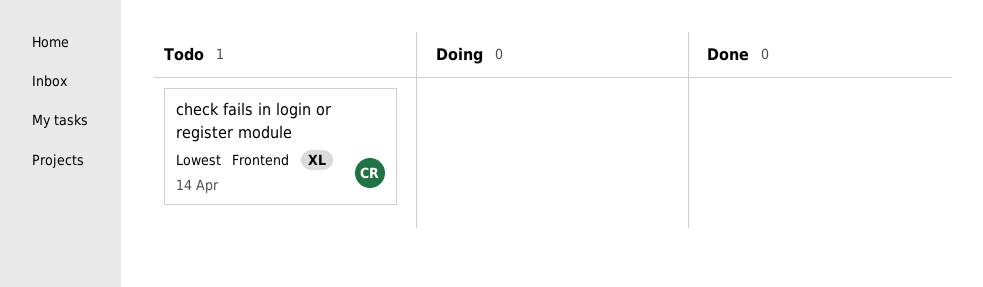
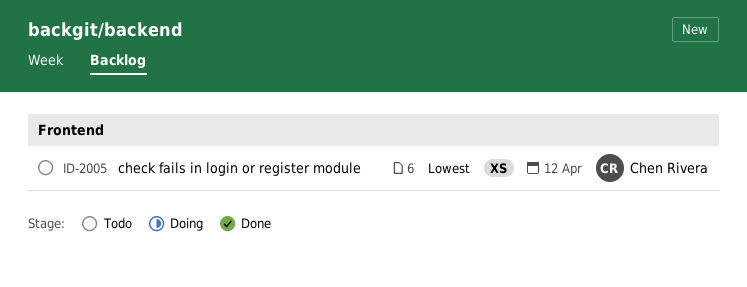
check fails in login or register module, estimate: XL -> XS
check fails in login or register module, due: Apr 14 -> Apr 12

